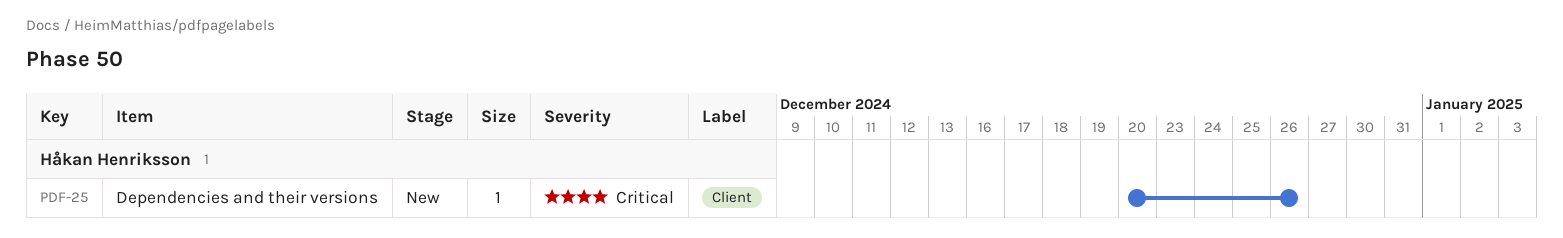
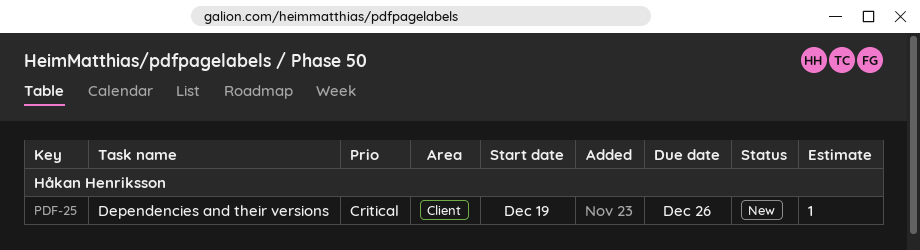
PDF-25, start: Dec 20 -> Dec 19

